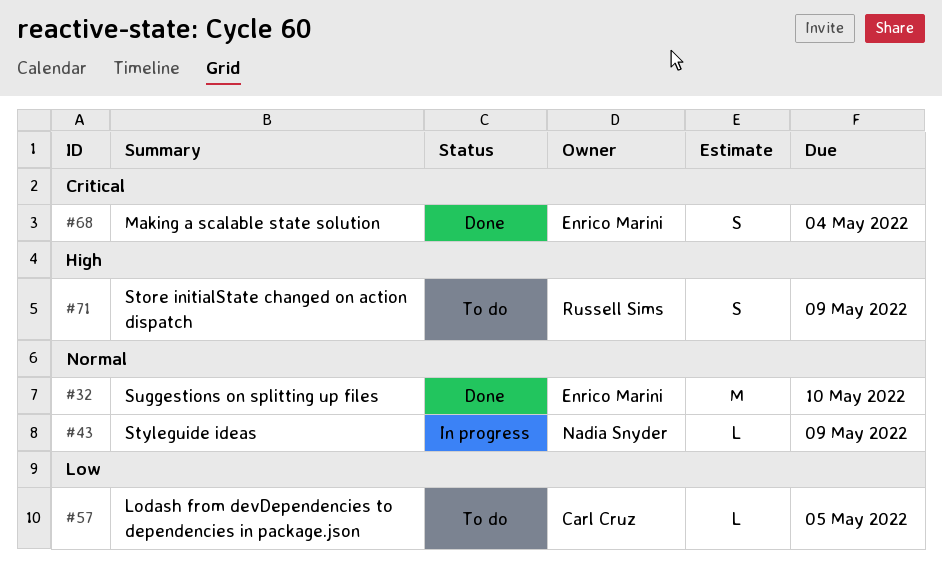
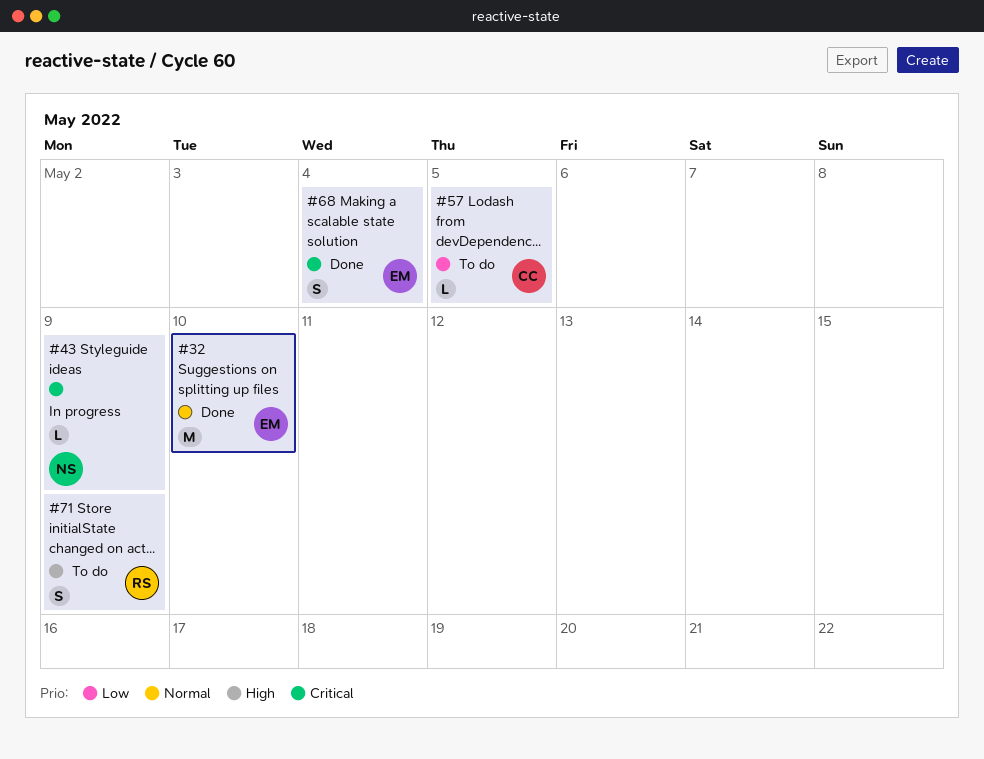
#43, priority: Normal -> Critical

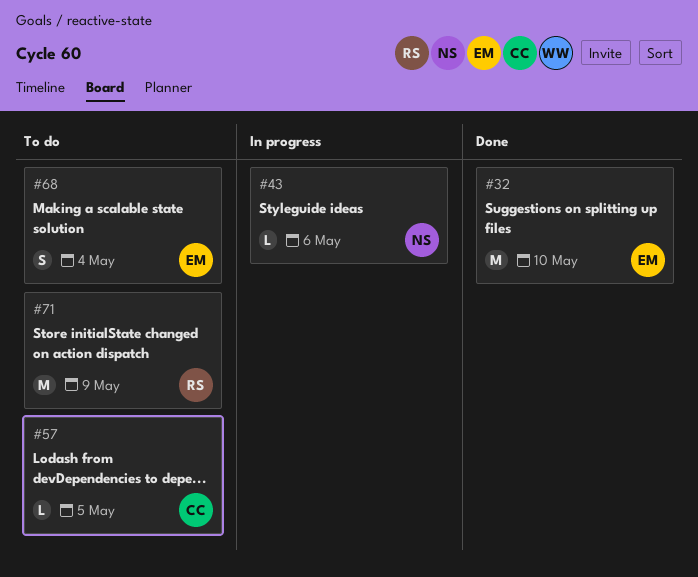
#43, due: May 9 -> May 6
#68, status: Done -> To do
#71, estimate: S -> M

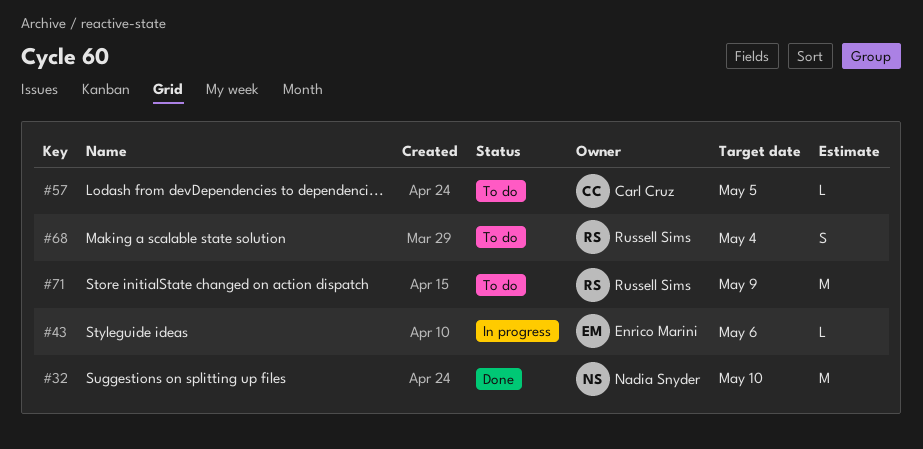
#32, owner: Enrico Marini -> Nadia Snyder
#43, owner: Nadia Snyder -> Enrico Marini
#68, owner: Enrico Marini -> Russell Sims

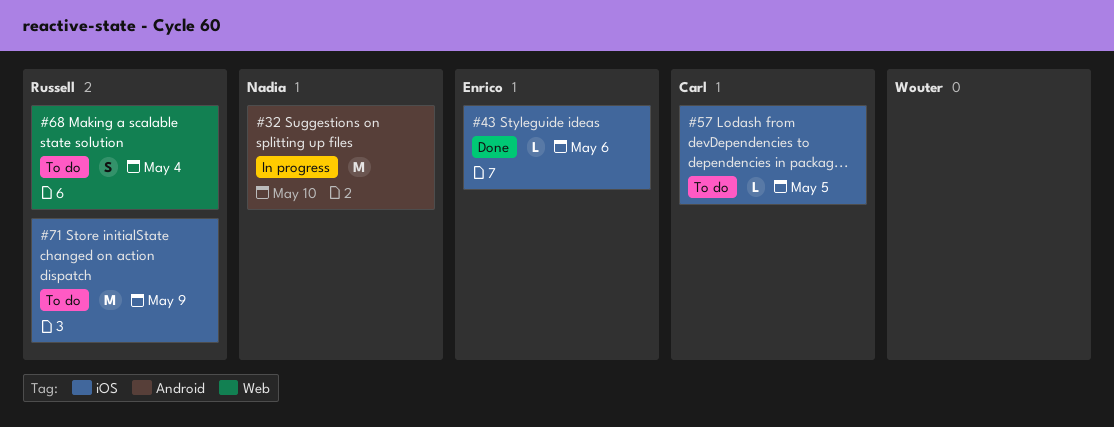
#32, status: Done -> In progress
#43, status: In progress -> Done

